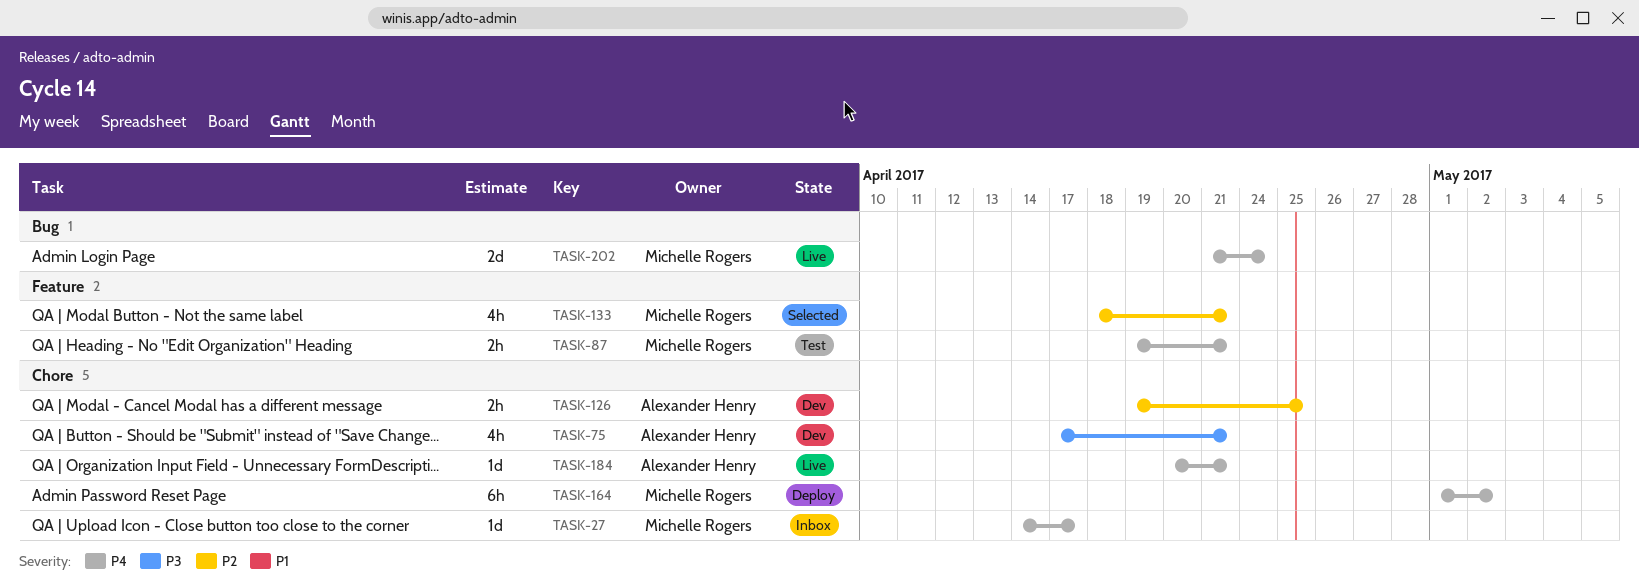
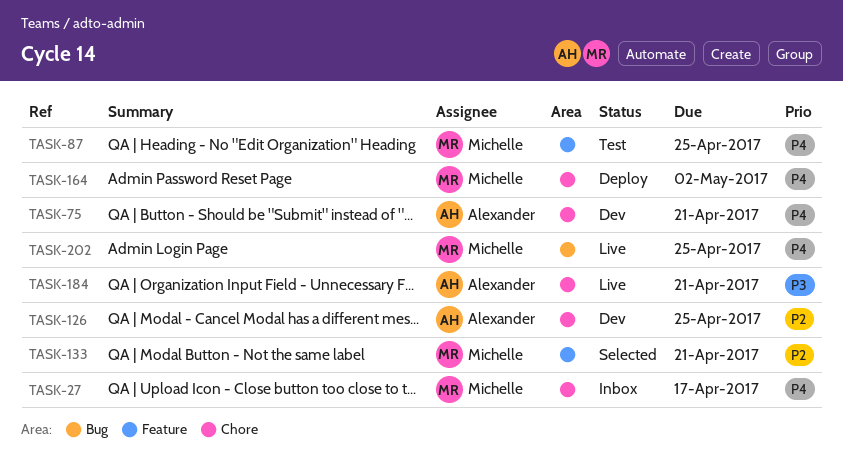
TASK-75, priority: P3 -> P4
TASK-87, due: Apr 21 -> Apr 25
TASK-184, priority: P4 -> P3
TASK-202, due: Apr 24 -> Apr 25

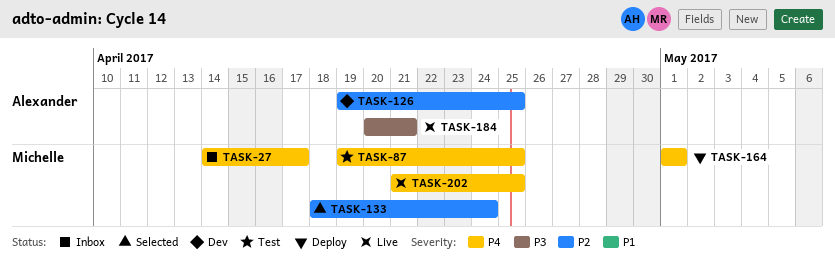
TASK-75: present -> none
TASK-133, due: Apr 21 -> Apr 24
TASK-164, due: May 2 -> May 1

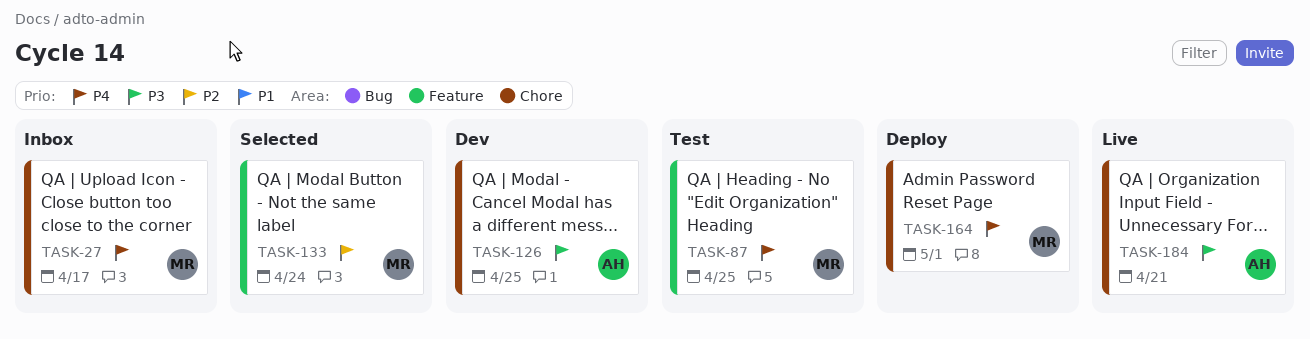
TASK-126, priority: P2 -> P3
TASK-202: present -> none

